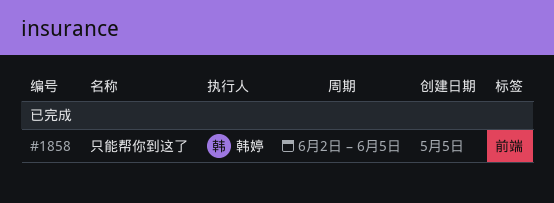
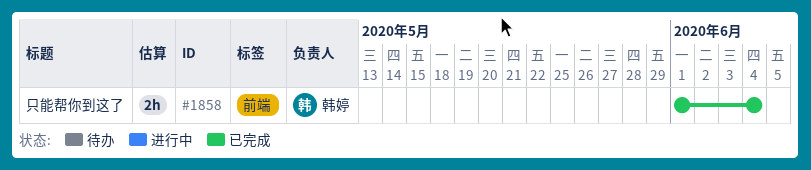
#1858, start: Jun 2 -> Jun 1
#1858, due: Jun 5 -> Jun 4

